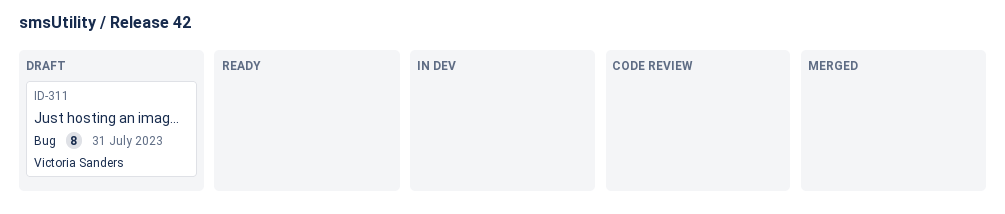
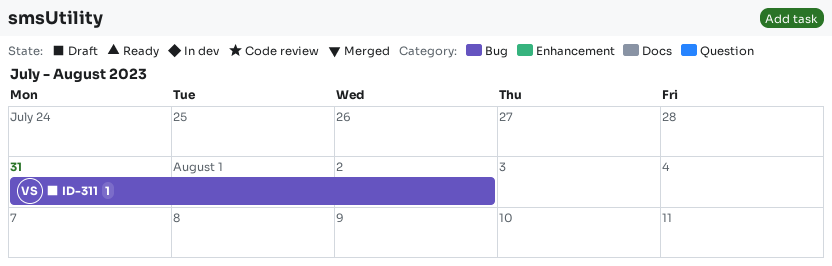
ID-311, estimate: 8 -> 1
ID-311, due: Jul 31 -> Aug 2

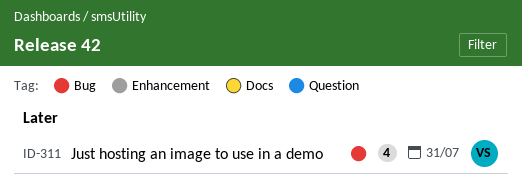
ID-311, estimate: 1 -> 4
ID-311, due: Aug 2 -> Jul 31

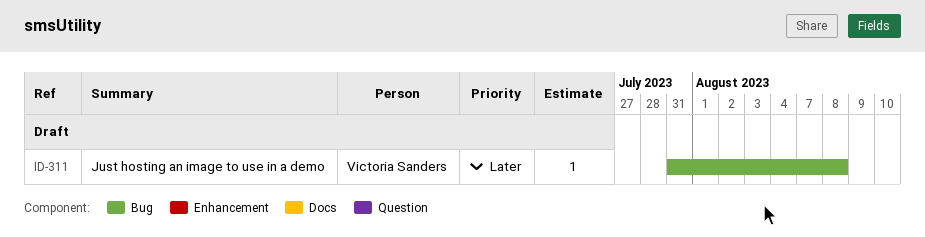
ID-311, estimate: 4 -> 1
ID-311, due: Jul 31 -> Aug 8

